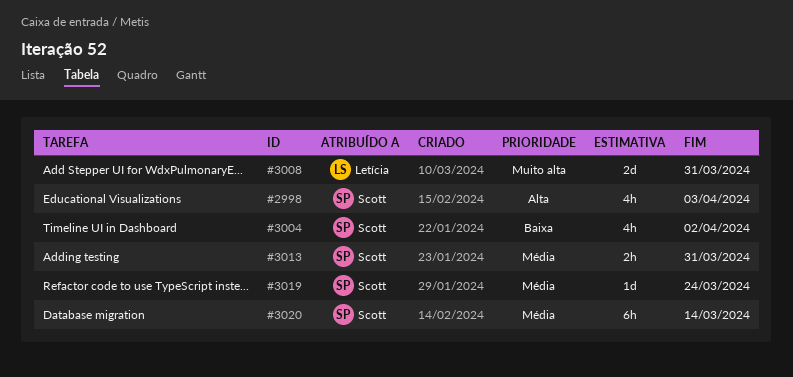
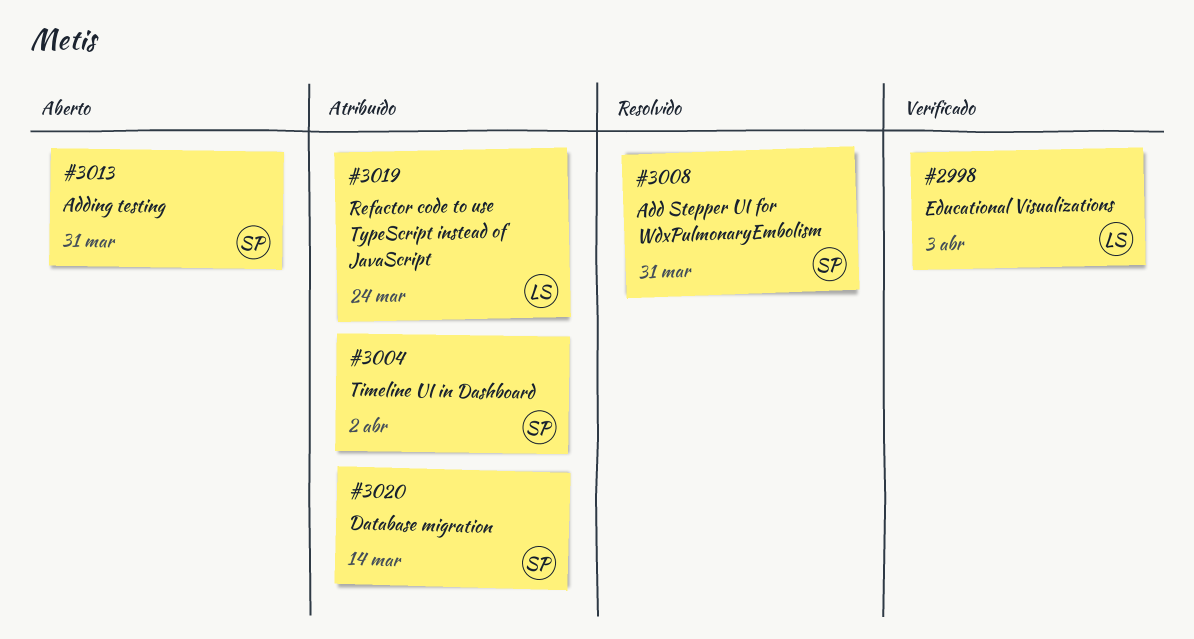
#2998, owner: Scott -> Letícia
#3008, owner: Letícia -> Scott
#3019, owner: Scott -> Letícia

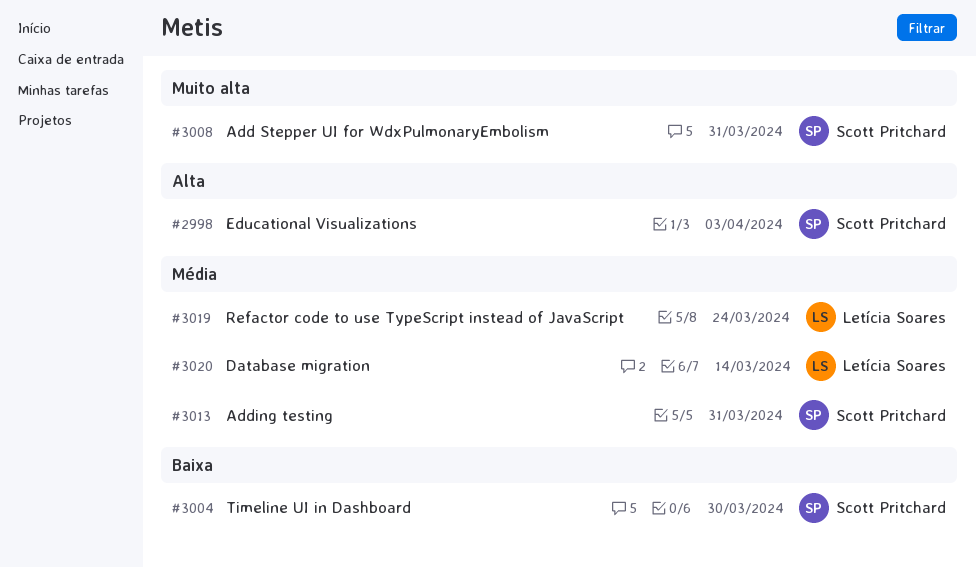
#2998, owner: Letícia Soares -> Scott Pritchard
#3004, due: Apr 2 -> Mar 30
#3020, owner: Scott Pritchard -> Letícia Soares

